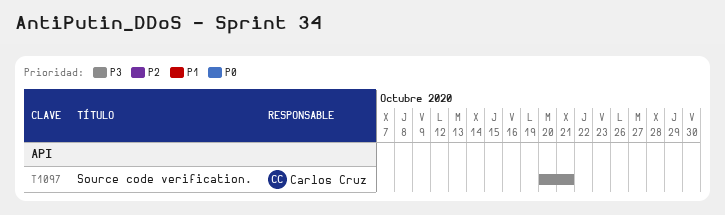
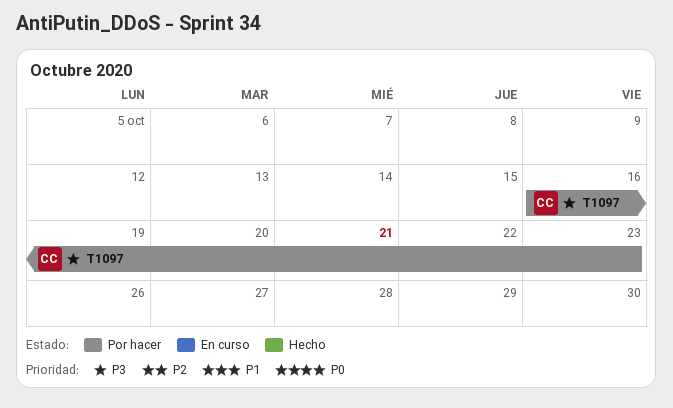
T1097, start: Oct 20 -> Oct 16
T1097, due: Oct 21 -> Oct 23

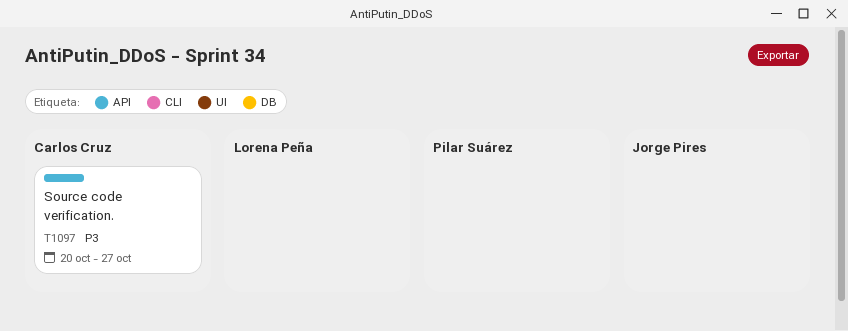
T1097, start: Oct 16 -> Oct 20
T1097, due: Oct 23 -> Oct 27

